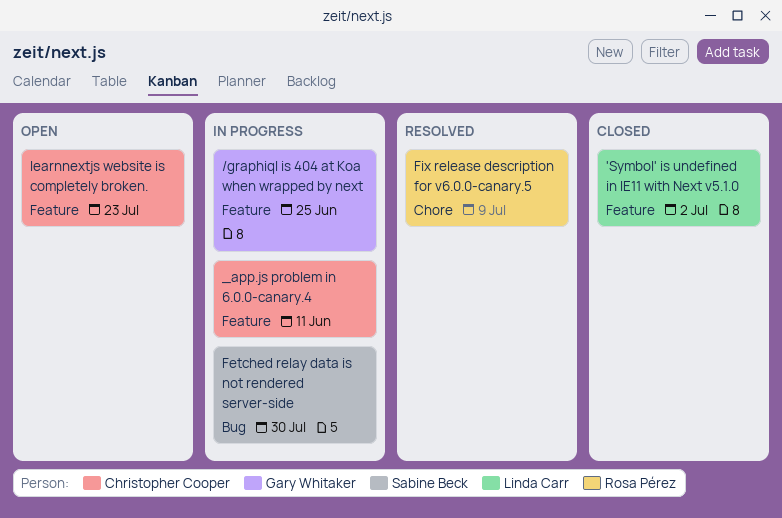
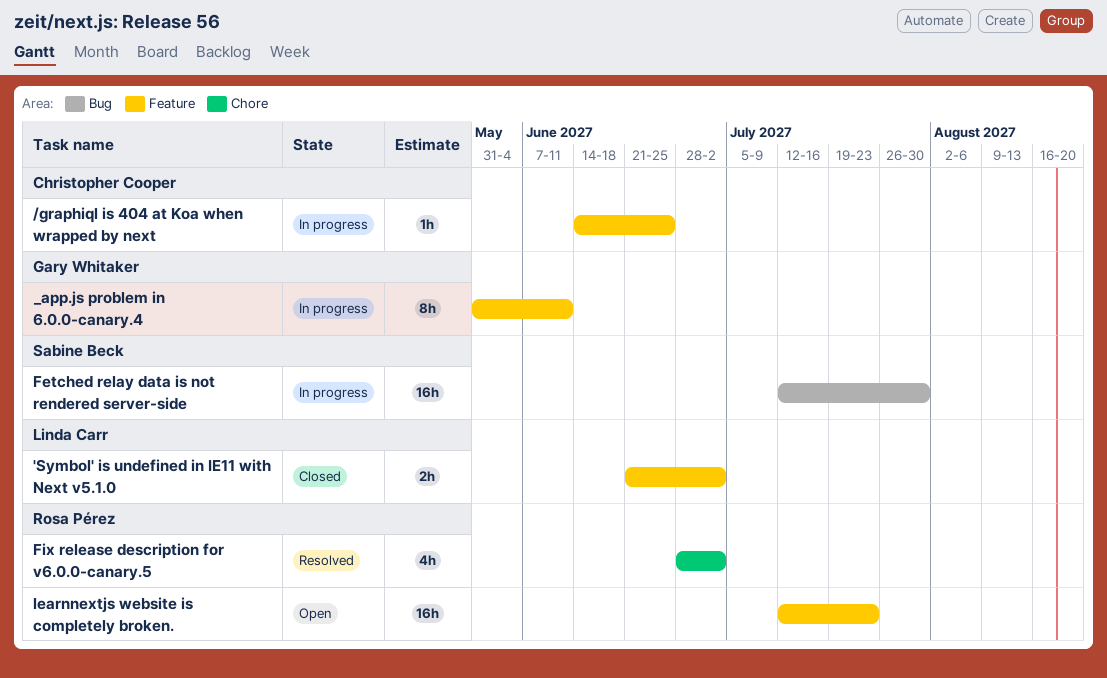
/graphiql is 404 at Koa when wrapped by next, owner: Gary Whitaker -> Christopher Cooper
_app.js problem in 6.0.0-canary.4, owner: Christopher Cooper -> Gary Whitaker
Fix release description for v6.0.0-canary.5, due: Jul 9 -> Jul 2
learnnextjs website is completely broken., owner: Christopher Cooper -> Rosa Pérez

